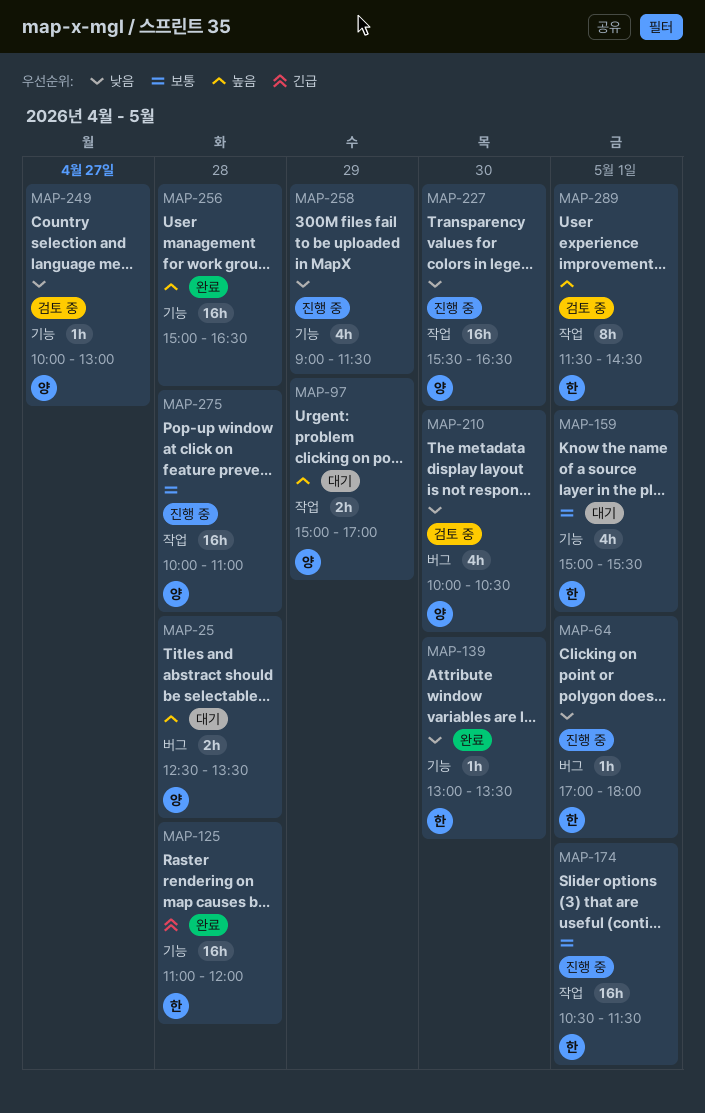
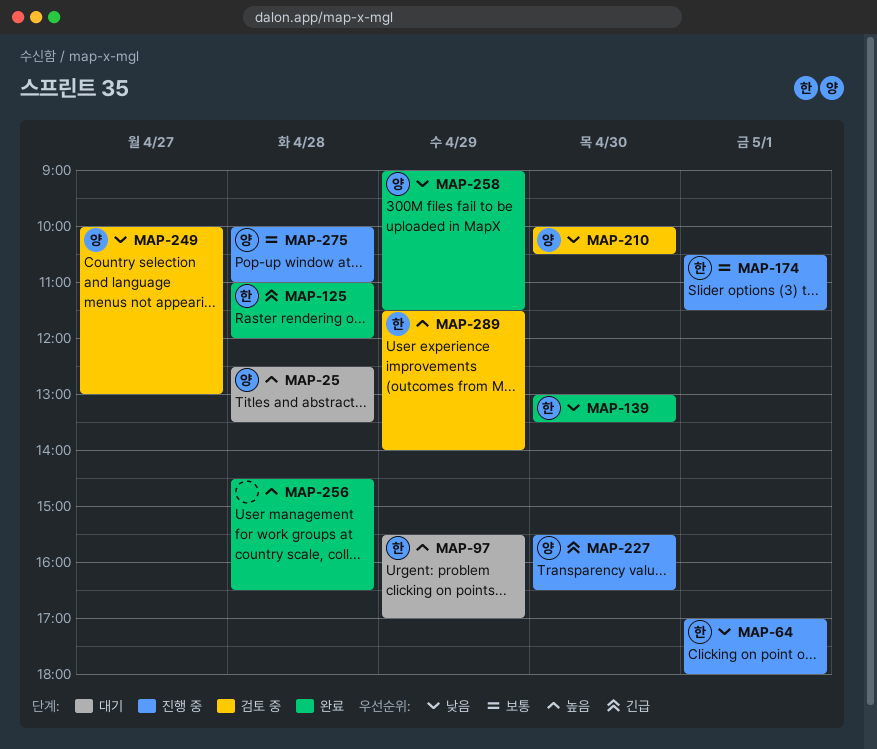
MAP-97, owner: 양 -> 한
MAP-97, begins: 15:00 -> 15:30
MAP-159: present -> none
MAP-227, priority: 낮음 -> 긴급
MAP-256, begins: 15:00 -> 14:30
MAP-258, status: 진행 중 -> 완료
MAP-258, owner: none -> 양
MAP-289, day: May 1 -> Apr 29
MAP-289, ends: 14:30 -> 14:00

